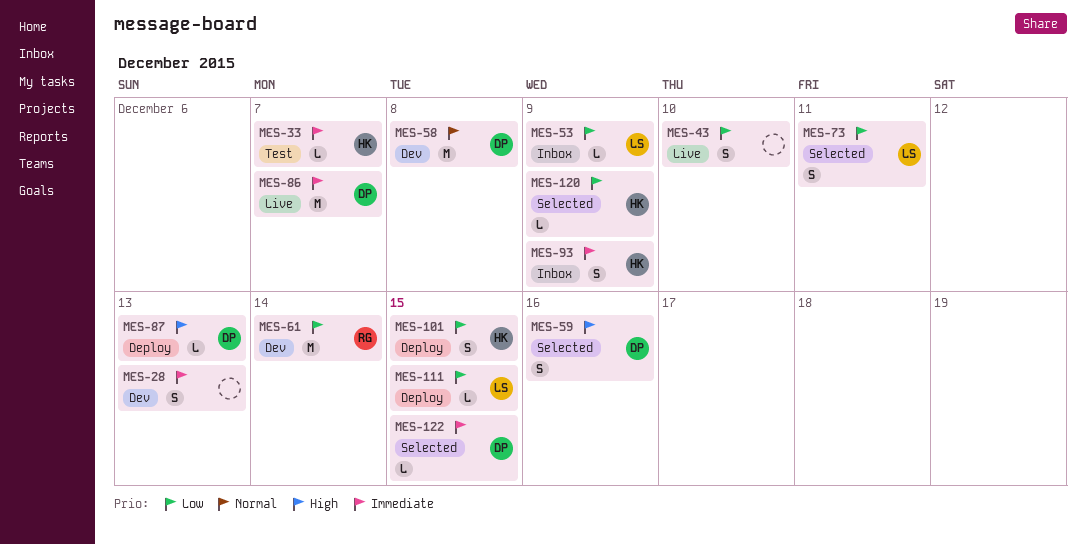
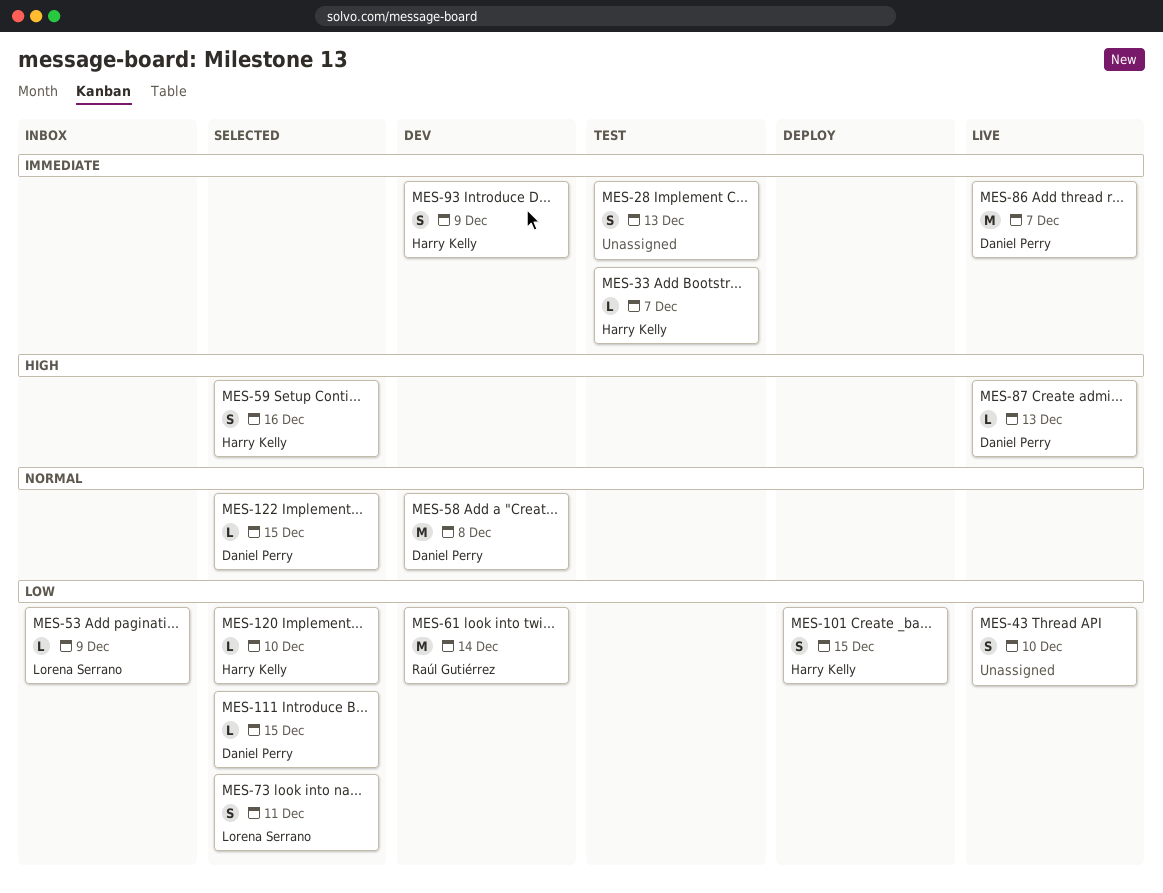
MES-28, status: Dev -> Test
MES-59, owner: Daniel Perry -> Harry Kelly
MES-87, status: Deploy -> Live
MES-93, status: Inbox -> Dev
MES-111, status: Deploy -> Selected
MES-111, owner: Lorena Serrano -> Daniel Perry
MES-120, due: Dec 9 -> Dec 10
MES-122, priority: Immediate -> Normal

